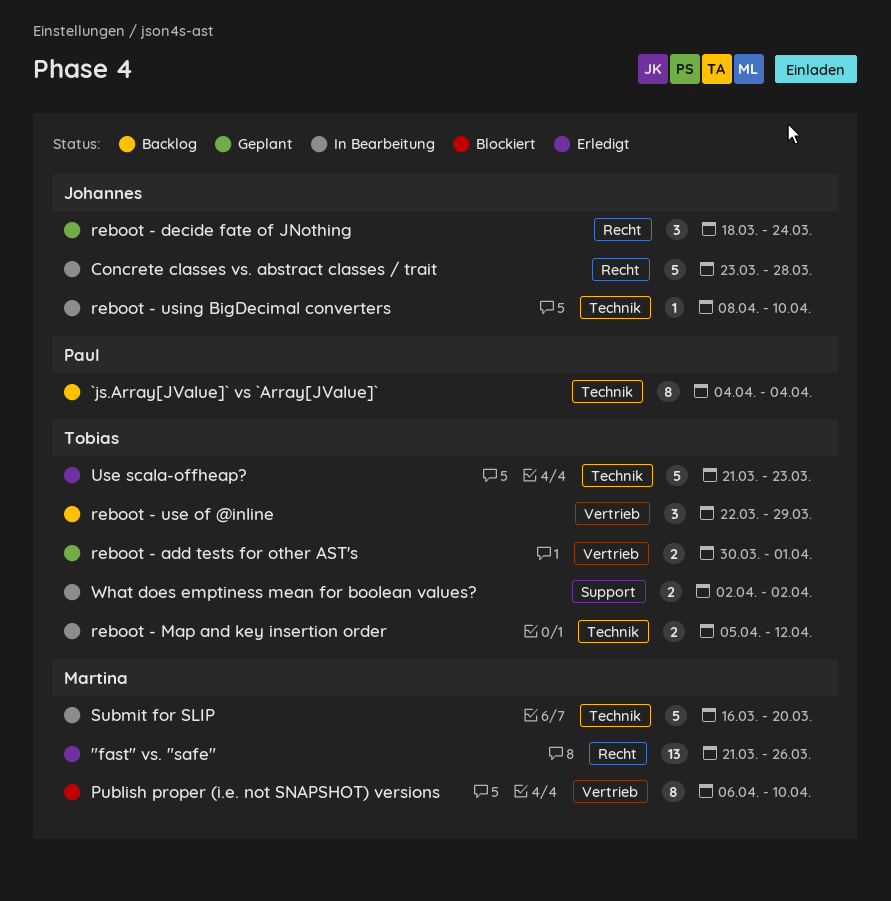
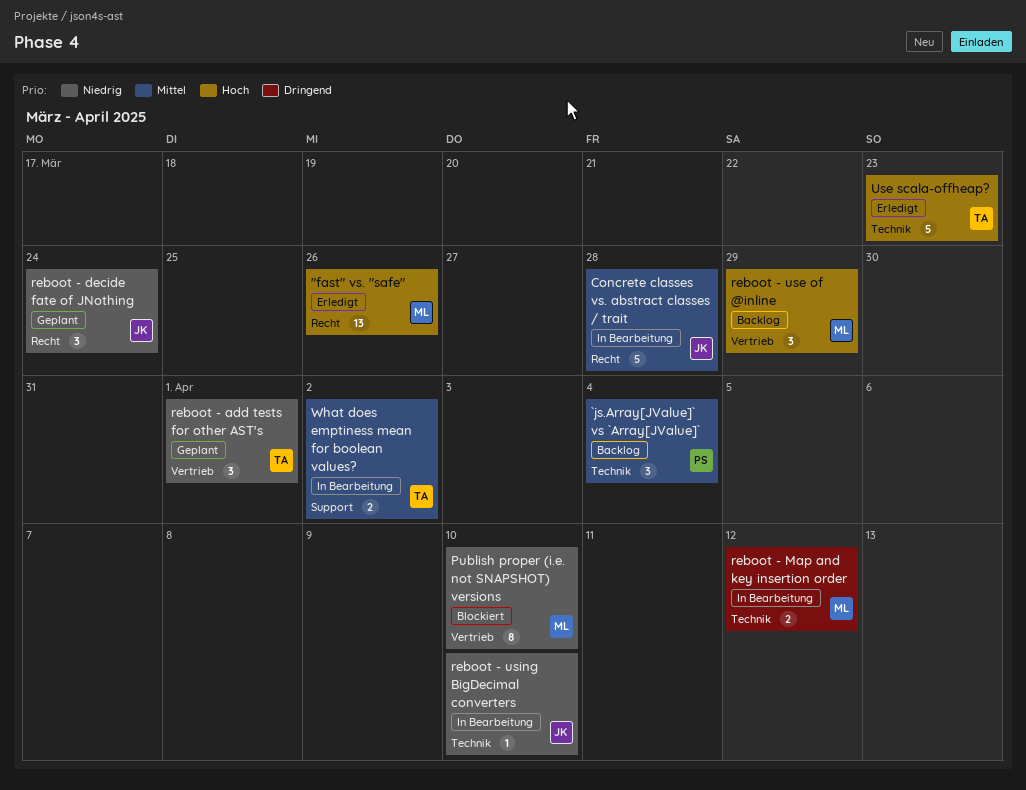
`js.Array[JValue]` vs `Array[JValue]`, estimate: 8 -> 3
reboot - add tests for other AST's, estimate: 2 -> 3
reboot - Map and key insertion order, owner: Tobias -> Martina
reboot - use of @inline, owner: Tobias -> Martina
Submit for SLIP: present -> none

